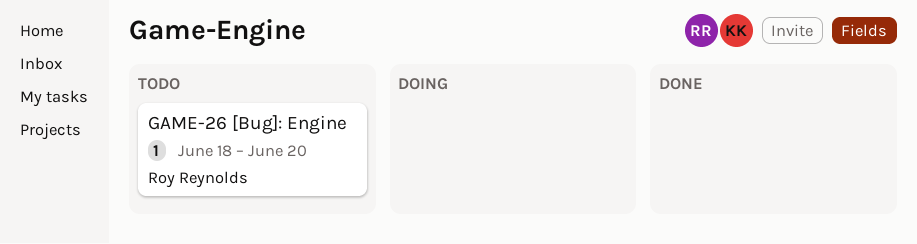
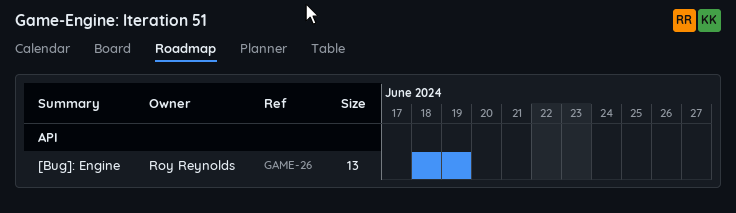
GAME-26, estimate: 1 -> 13
GAME-26, due: Jun 20 -> Jun 19

